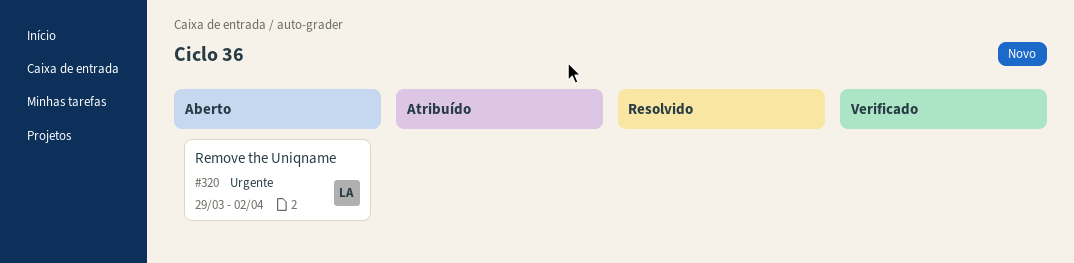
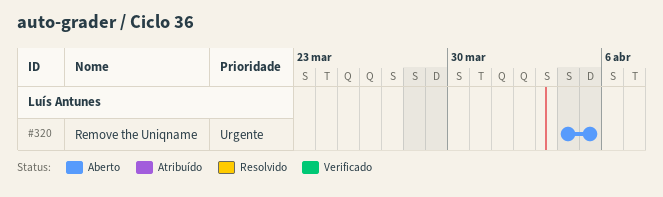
#320, start: Mar 29 -> Apr 4
#320, due: Apr 2 -> Apr 5

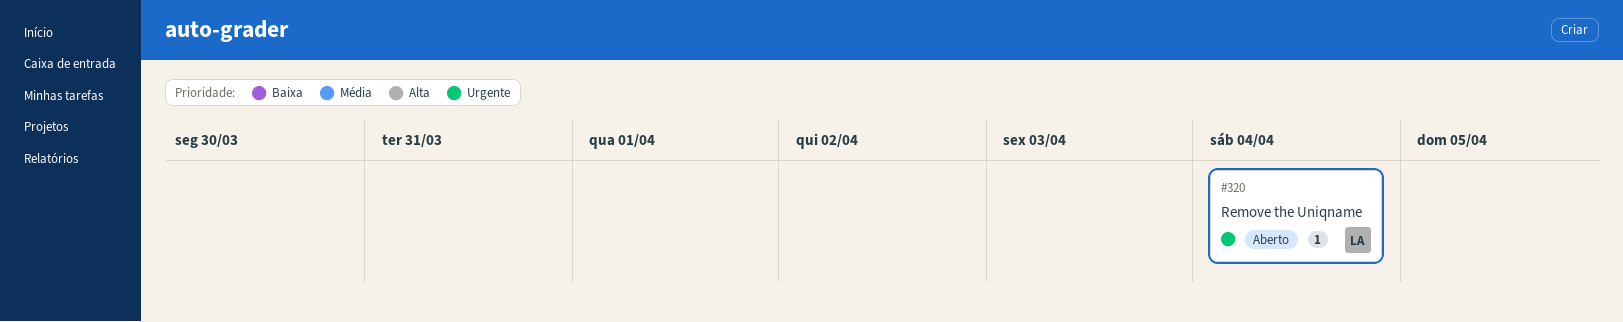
#320, due: Apr 5 -> Apr 4

